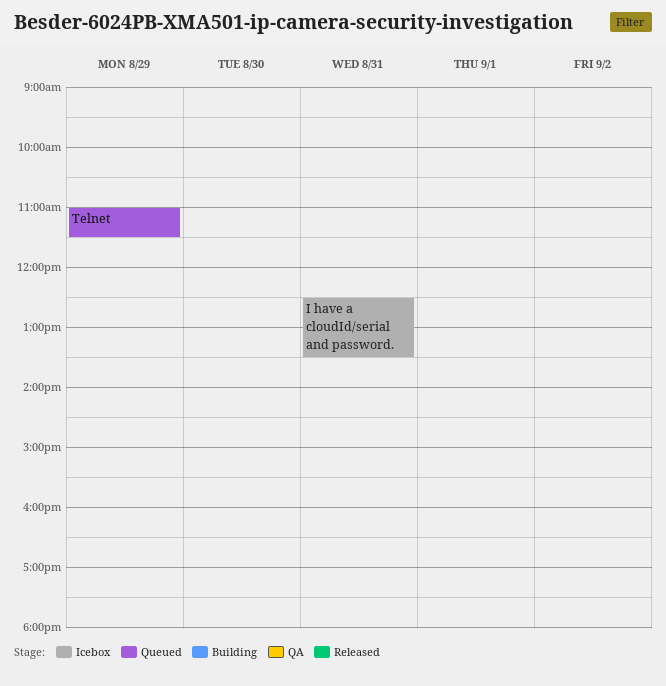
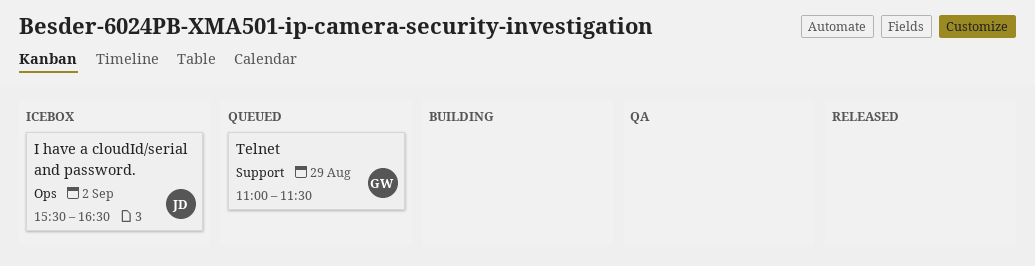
I have a cloudId/serial and password., day: Aug 31 -> Sep 2
I have a cloudId/serial and password., begins: 12:30 -> 15:30
I have a cloudId/serial and password., ends: 13:30 -> 16:30

